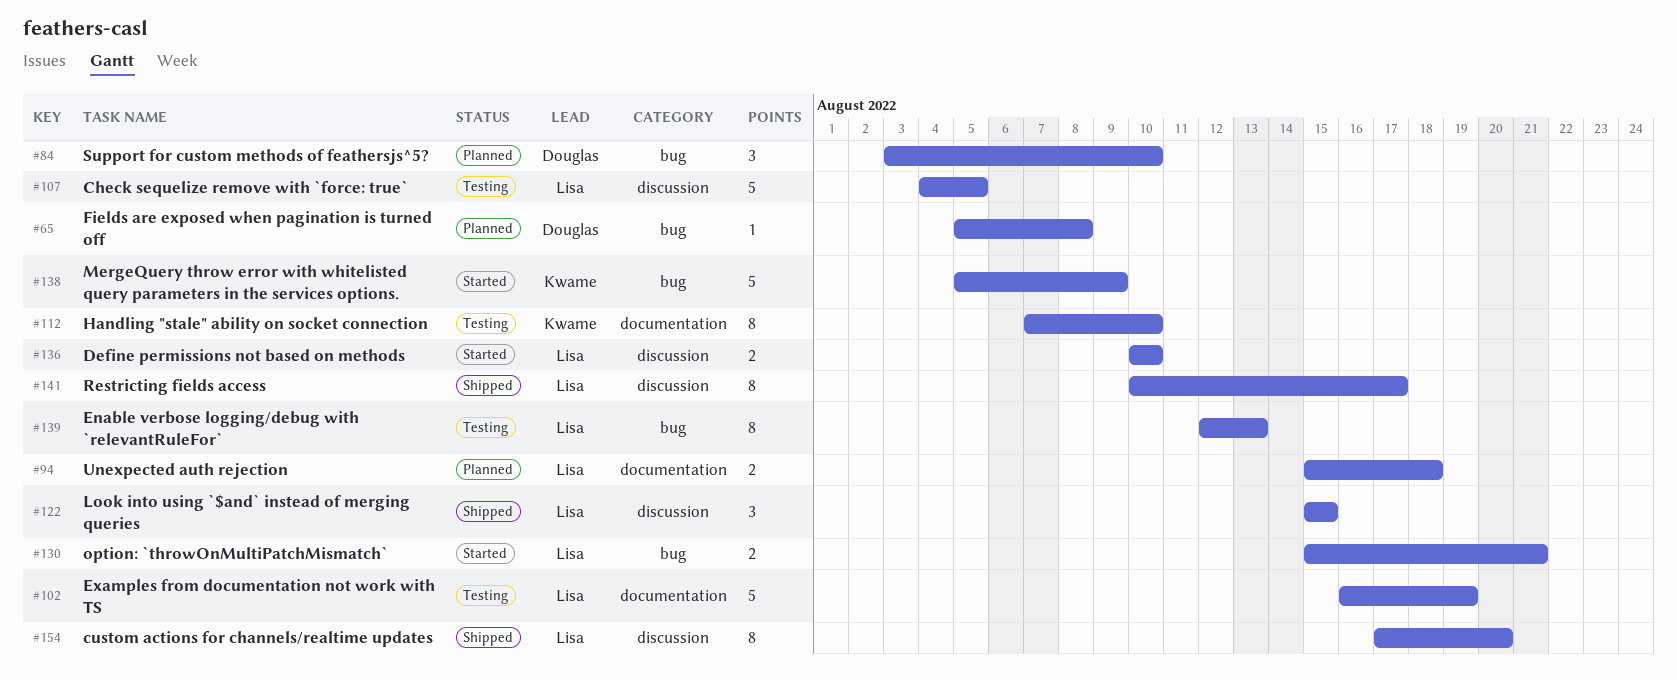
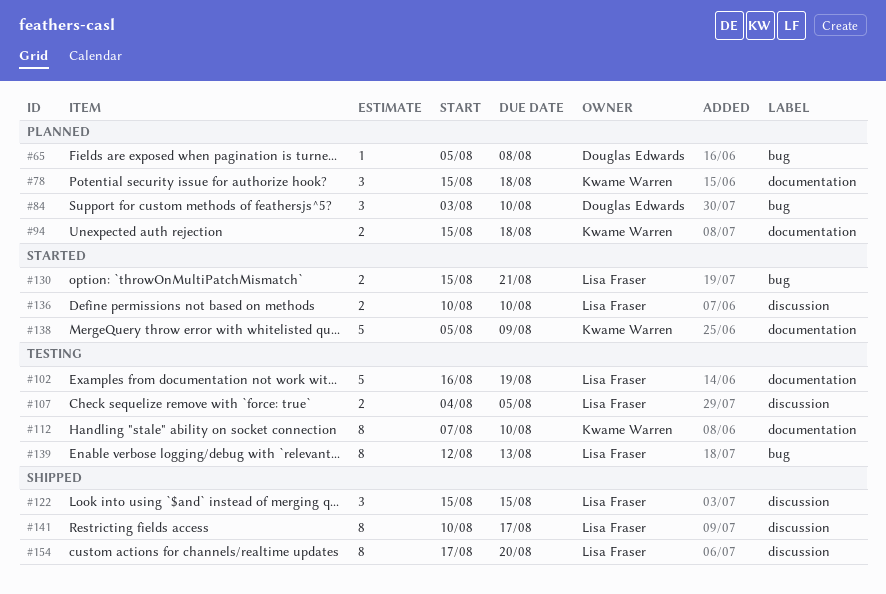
#78: none -> present
#94, owner: Lisa Fraser -> Kwame Warren
#107, estimate: 5 -> 2
#138, label: bug -> documentation

